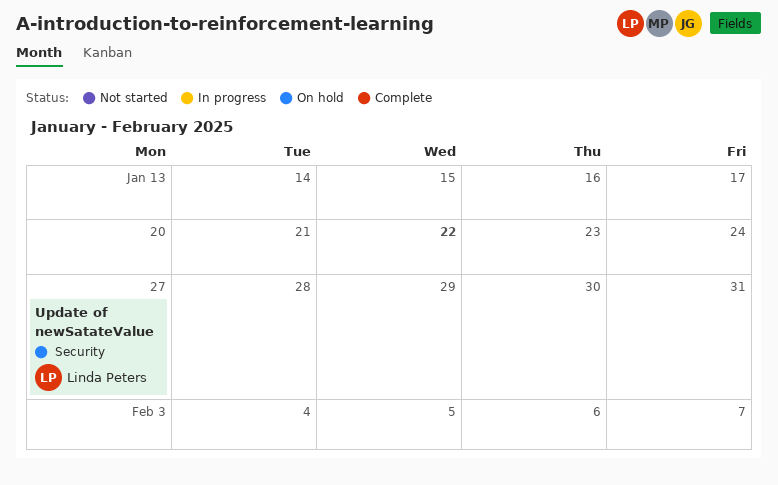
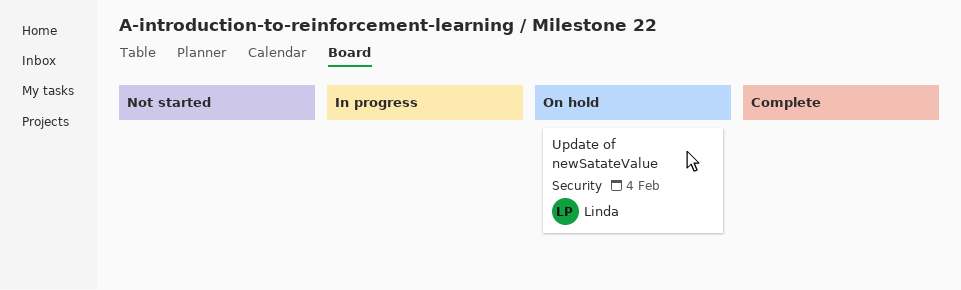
Update of newSatateValue, due: Jan 27 -> Feb 4

